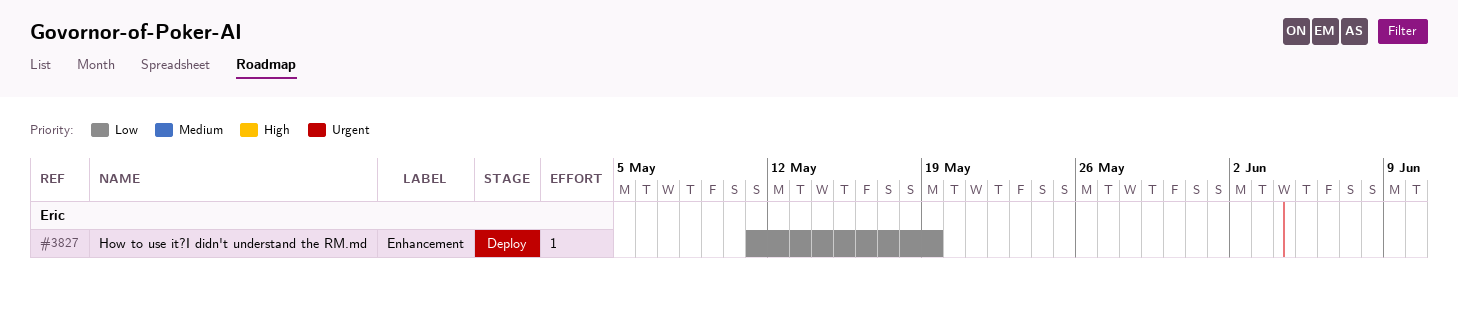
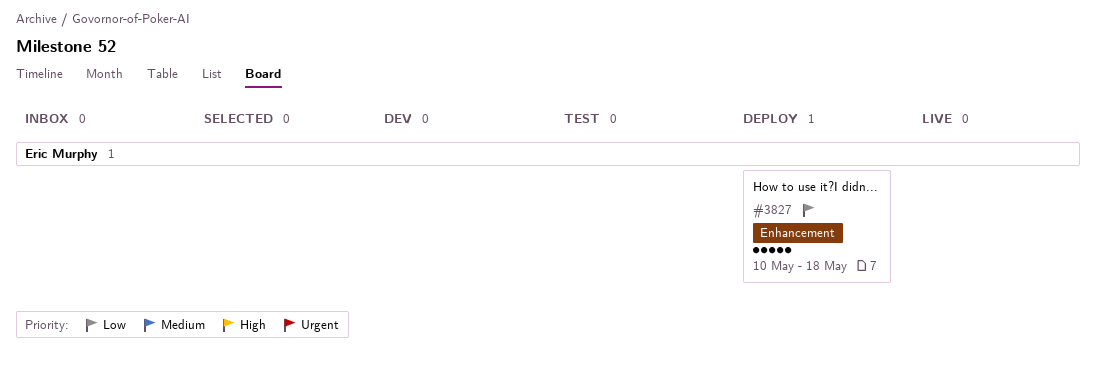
#3827, estimate: 1 -> 5
#3827, start: May 11 -> May 10
#3827, due: May 19 -> May 18

